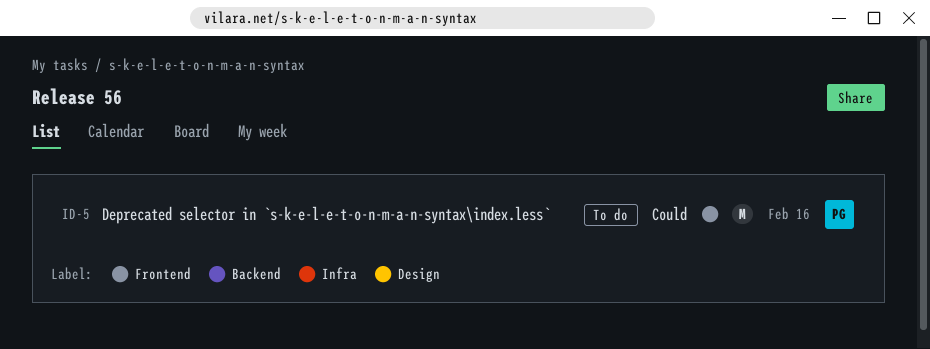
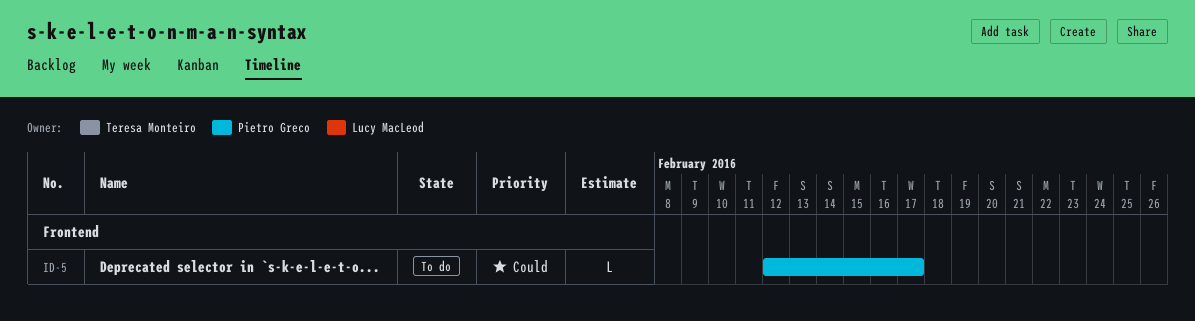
ID-5, estimate: M -> L
ID-5, due: Feb 16 -> Feb 17

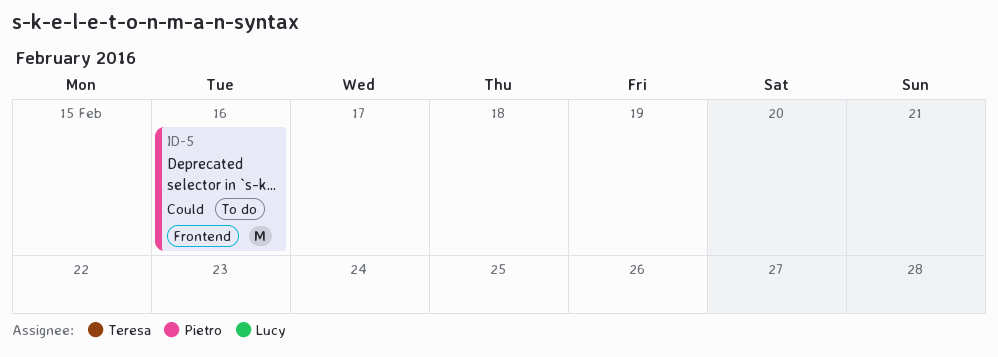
ID-5, estimate: L -> M
ID-5, due: Feb 17 -> Feb 16

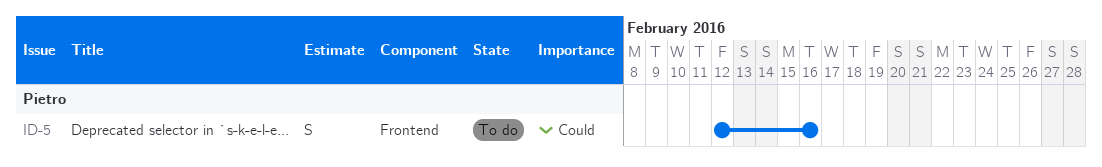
ID-5, estimate: M -> S

